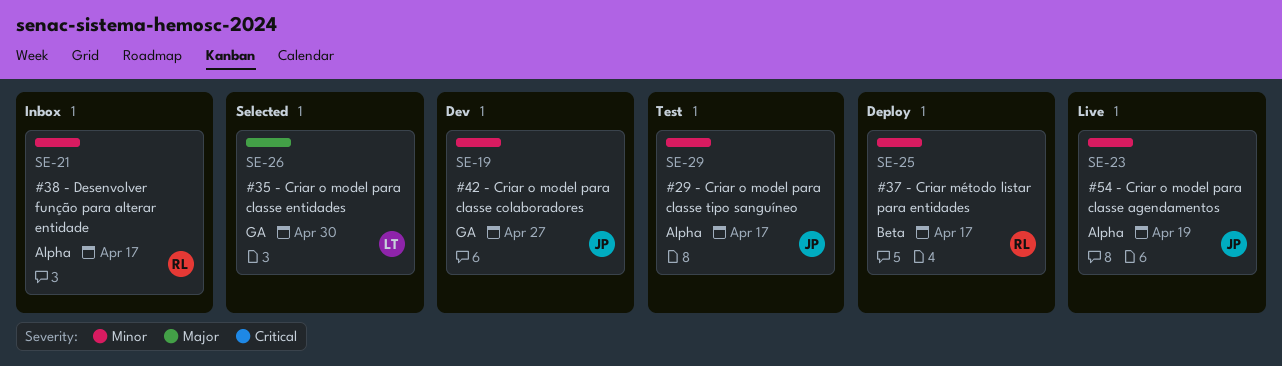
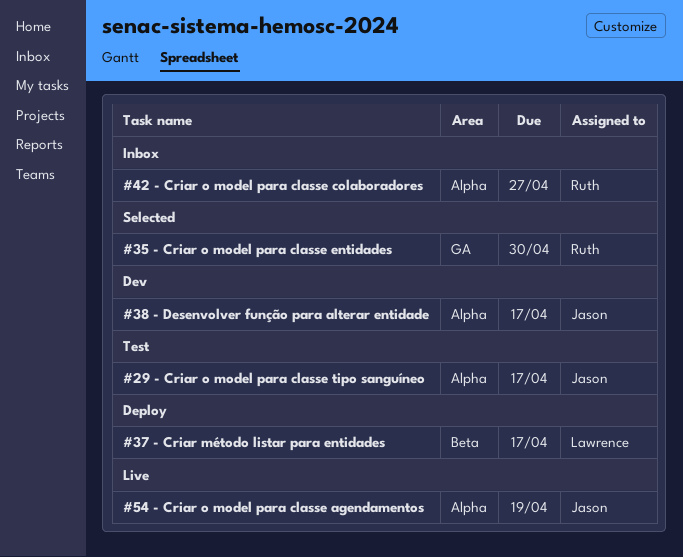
#35 - Criar o model para classe entidades, owner: Lawrence -> Ruth
#37 - Criar método listar para entidades, owner: Ruth -> Lawrence
#38 - Desenvolver função para alterar entidade, status: Inbox -> Dev
#38 - Desenvolver função para alterar entidade, owner: Ruth -> Jason
#42 - Criar o model para classe colaboradores, status: Dev -> Inbox
#42 - Criar o model para classe colaboradores, owner: Jason -> Ruth
#42 - Criar o model para classe colaboradores, label: GA -> Alpha

